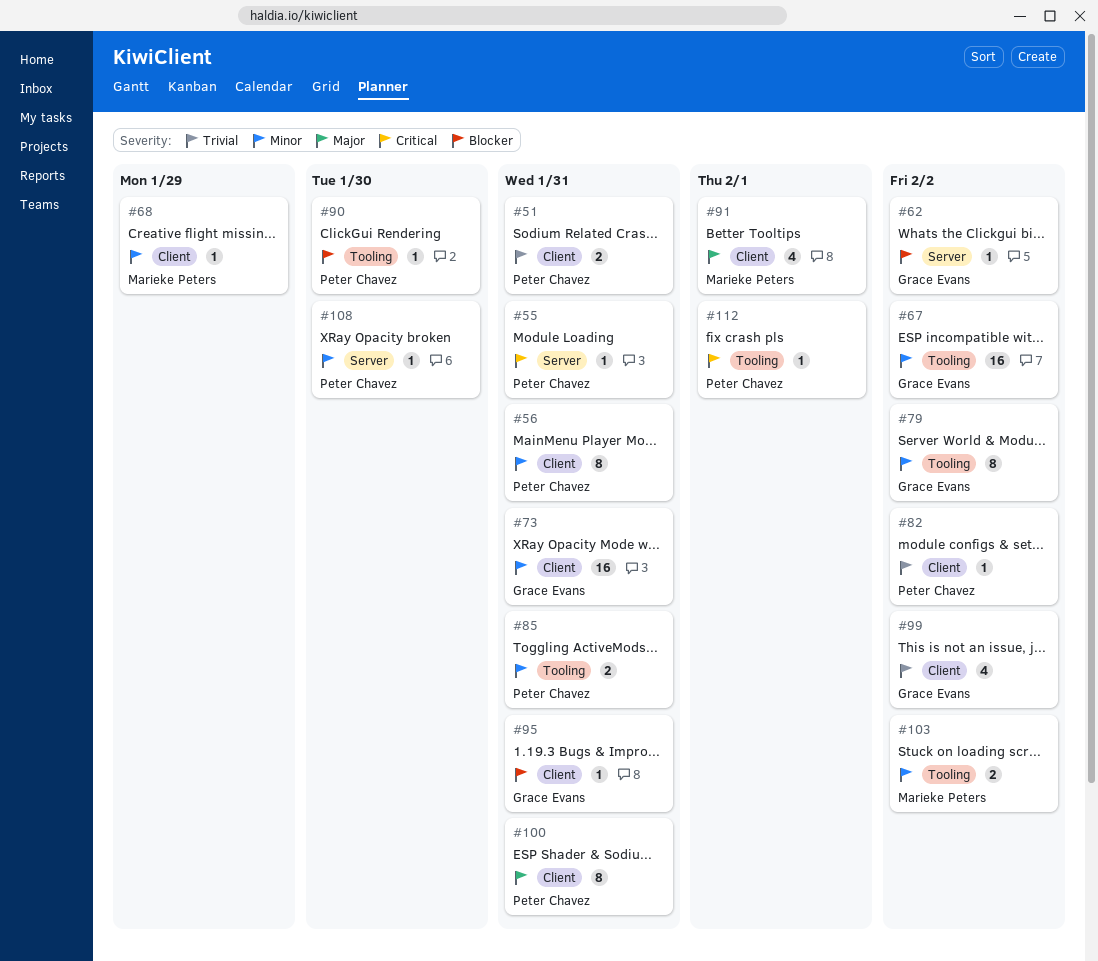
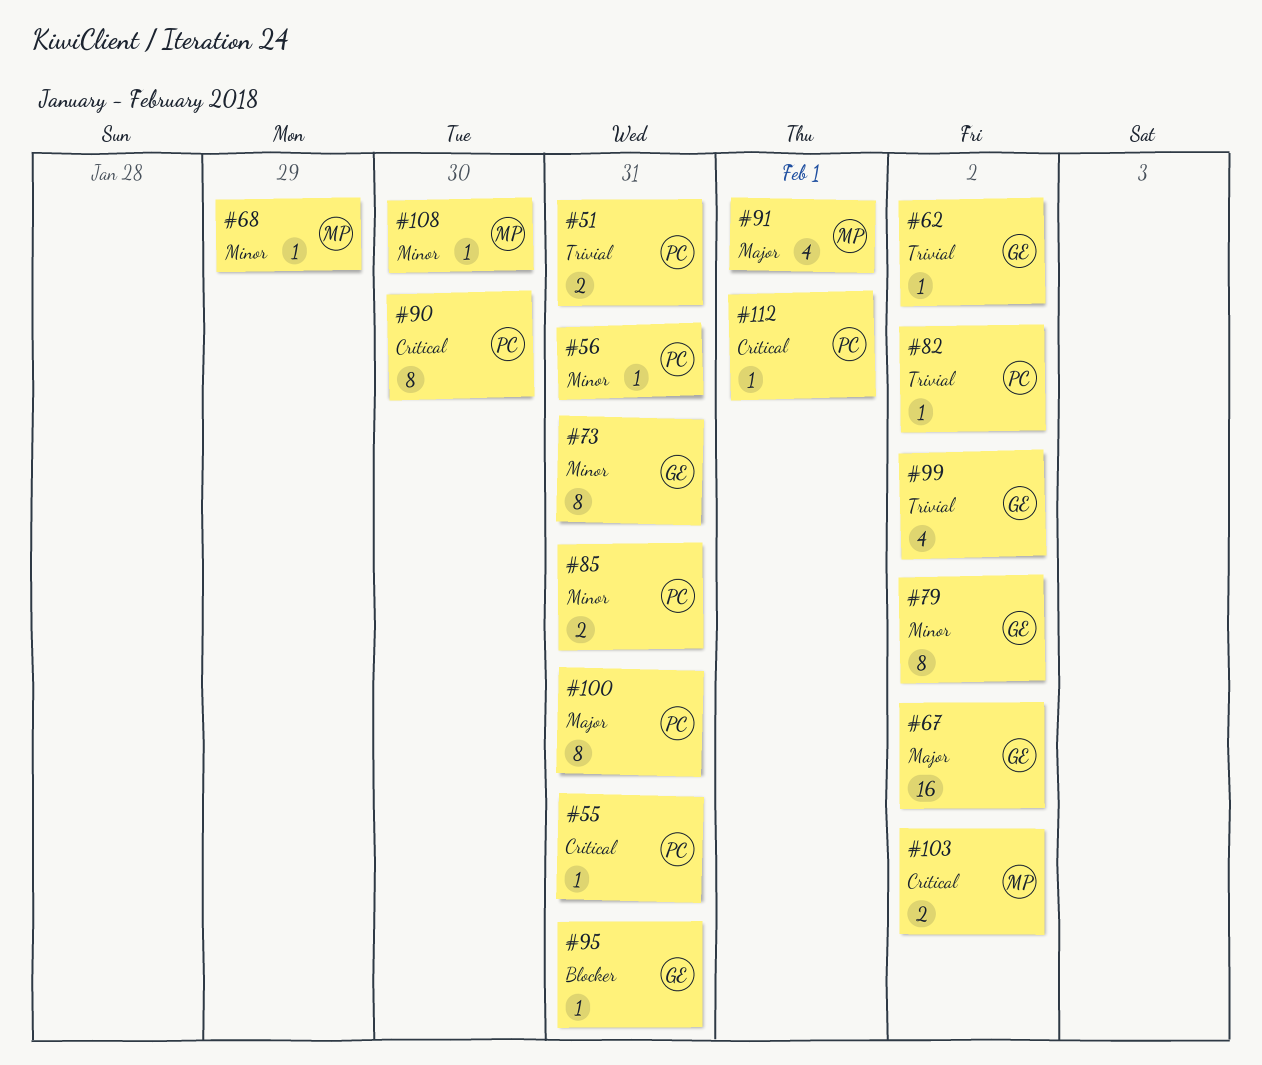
#56, estimate: 8 -> 1
#62, priority: Blocker -> Trivial
#67, priority: Minor -> Major
#73, estimate: 16 -> 8
#90, priority: Blocker -> Critical
#90, estimate: 1 -> 8
#103, priority: Minor -> Critical
#108, owner: Peter Chavez -> Marieke Peters

